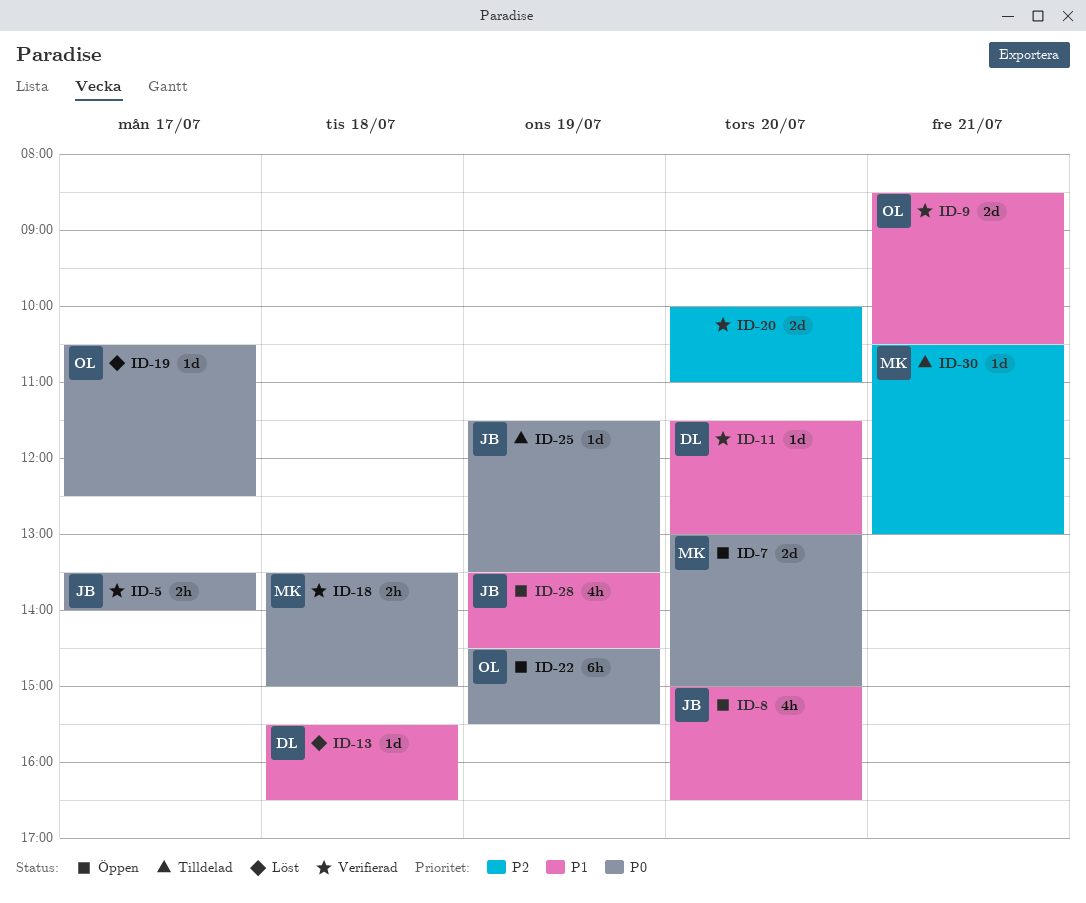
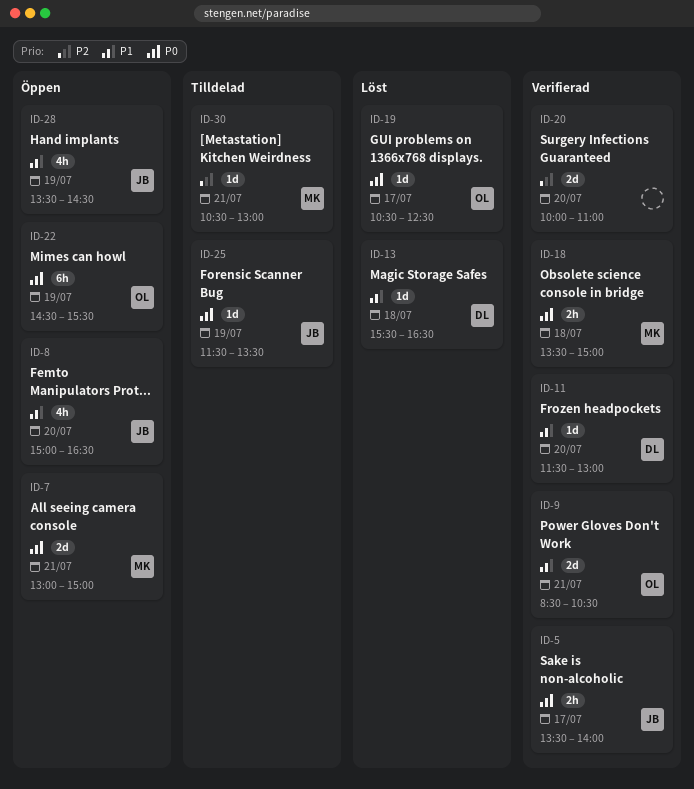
ID-7, day: Jul 20 -> Jul 21

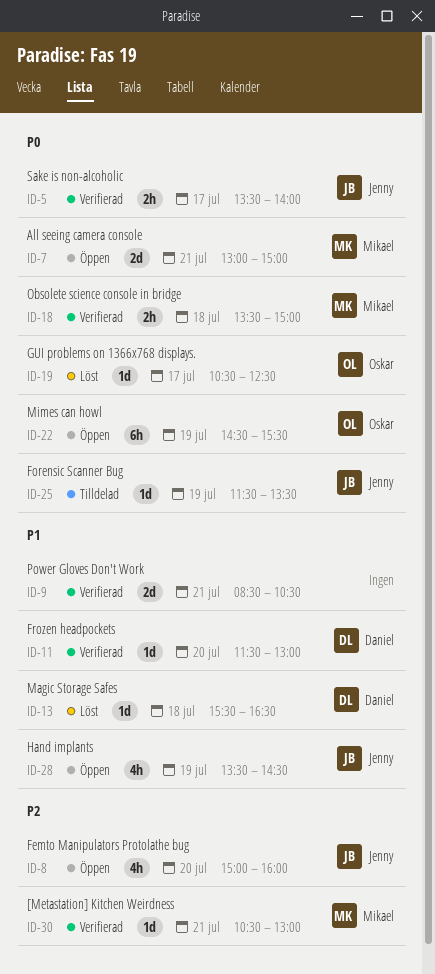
ID-8, priority: P1 -> P2
ID-8, ends: 16:30 -> 16:00
ID-9, owner: Oskar -> none
ID-20: present -> none
ID-30, status: Tilldelad -> Verifierad

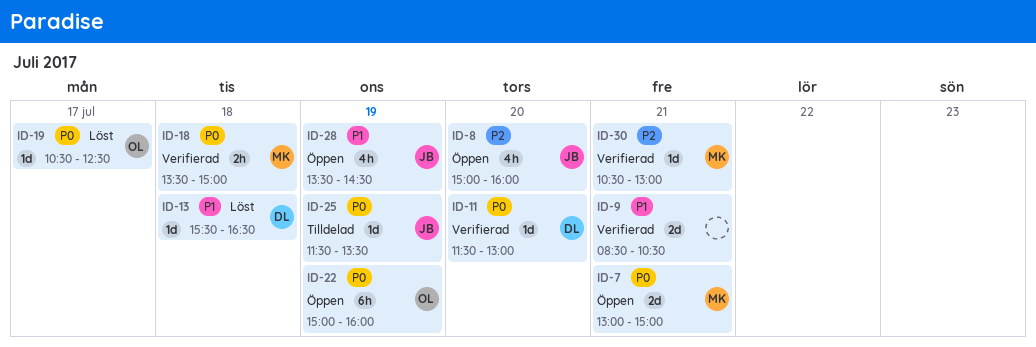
ID-5: present -> none
ID-11, priority: P1 -> P0
ID-22, begins: 14:30 -> 15:00
ID-22, ends: 15:30 -> 16:00

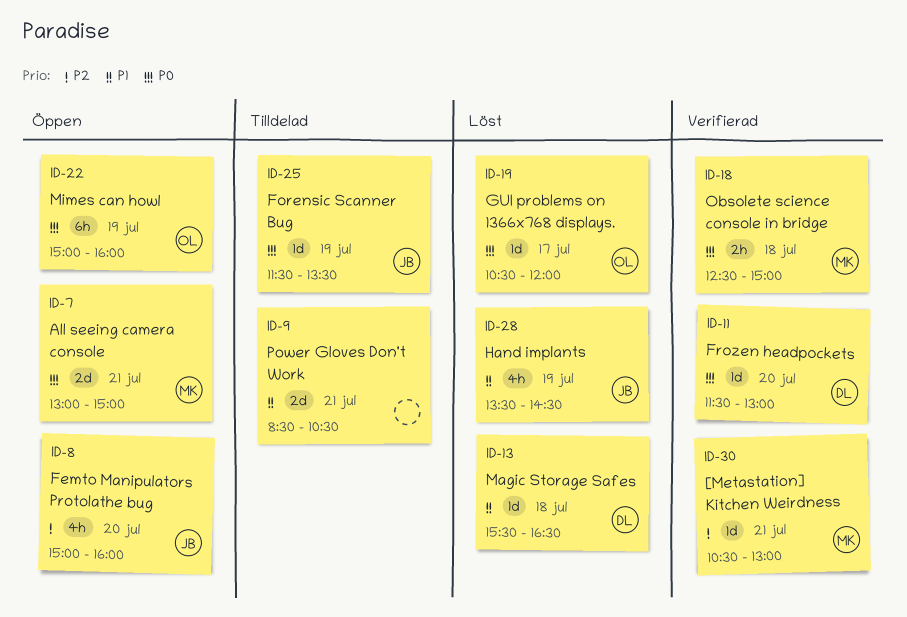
ID-9, status: Verifierad -> Tilldelad
ID-18, begins: 13:30 -> 12:30
ID-19, ends: 12:30 -> 12:00
ID-28, status: Öppen -> Löst

